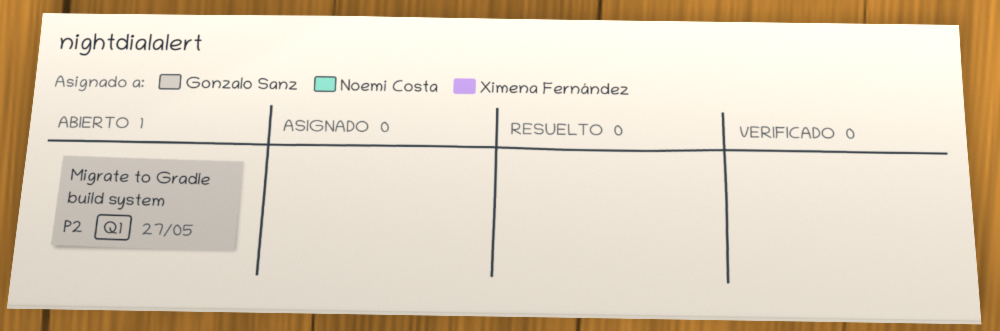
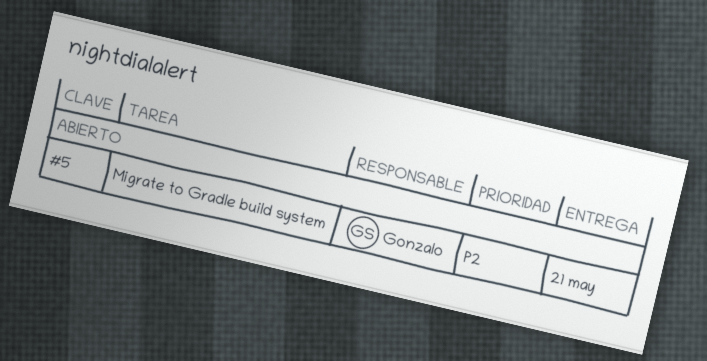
Migrate to Gradle build system, due: May 27 -> May 21

